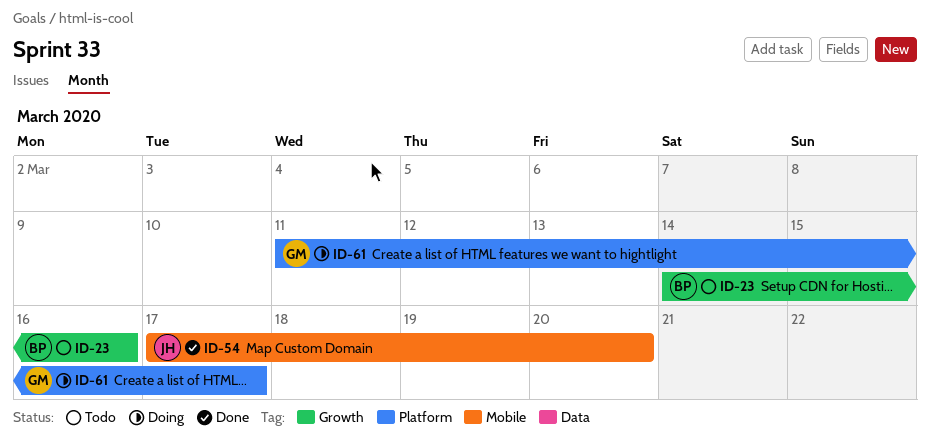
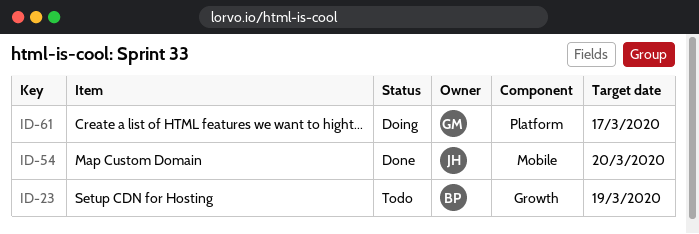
ID-23, due: Mar 16 -> Mar 19

